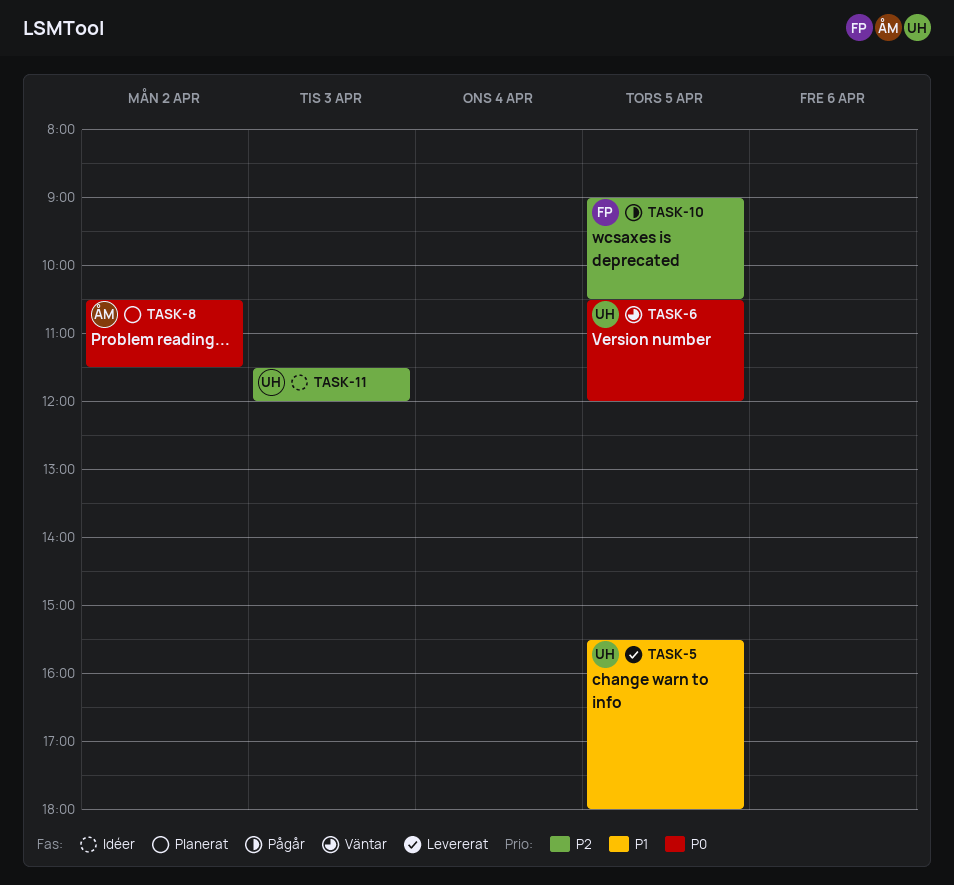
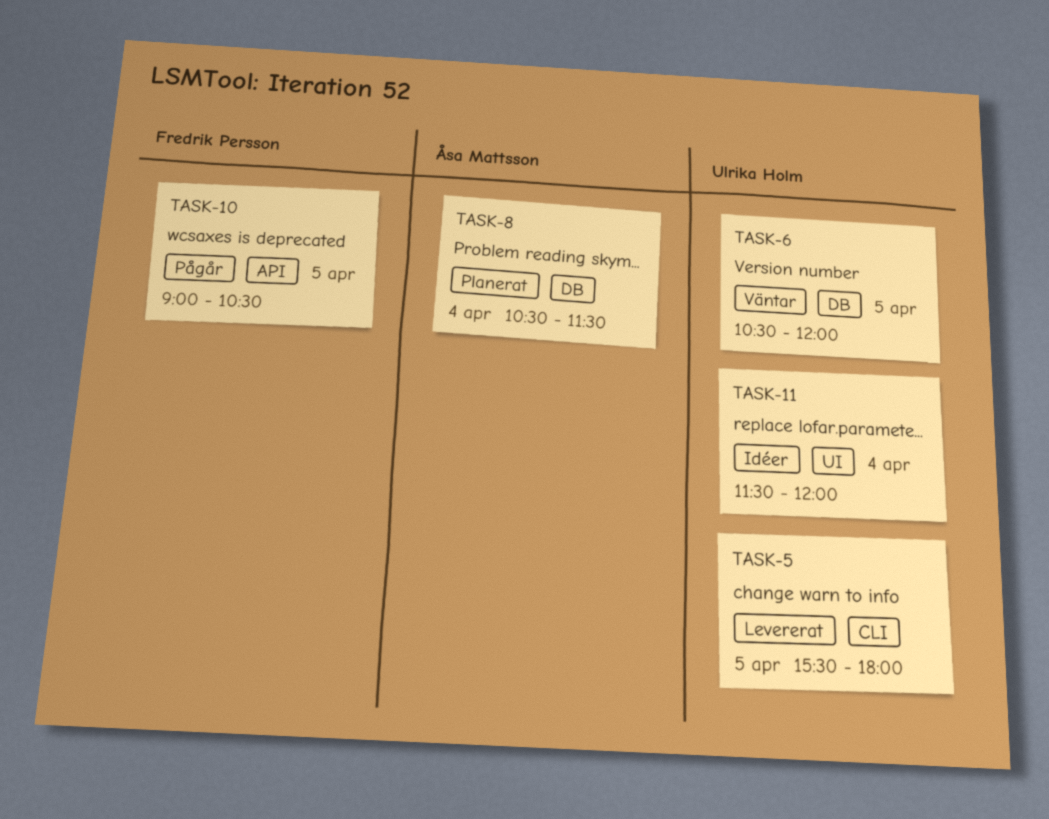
TASK-8, day: Apr 2 -> Apr 4
TASK-11, day: Apr 3 -> Apr 4

